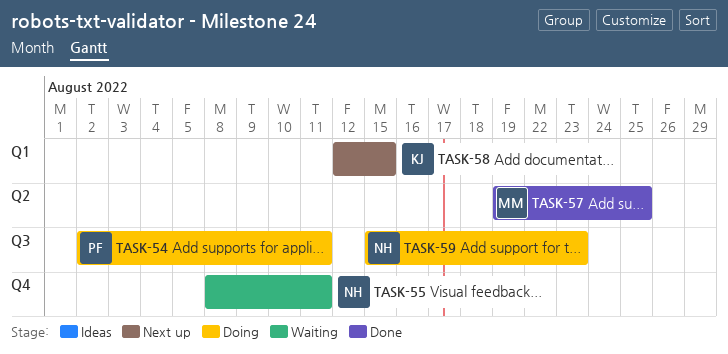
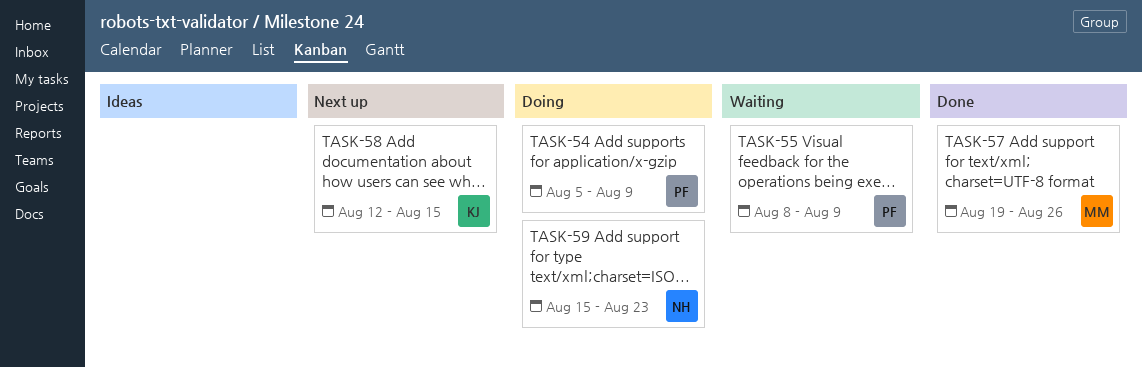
TASK-54, start: Aug 2 -> Aug 5
TASK-54, due: Aug 11 -> Aug 9
TASK-55, owner: NH -> PF
TASK-55, due: Aug 11 -> Aug 9
TASK-57, due: Aug 25 -> Aug 26

